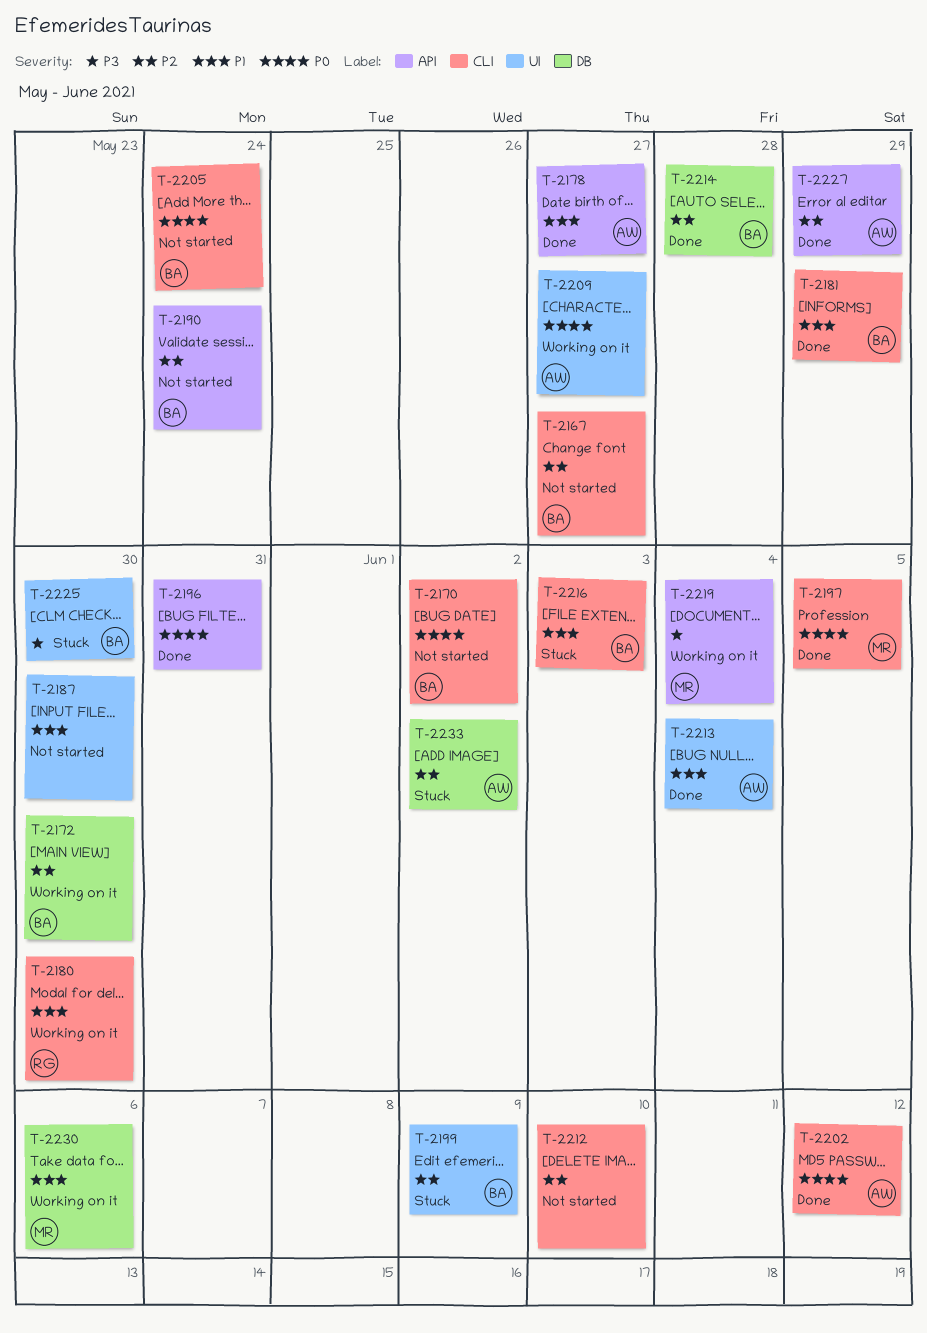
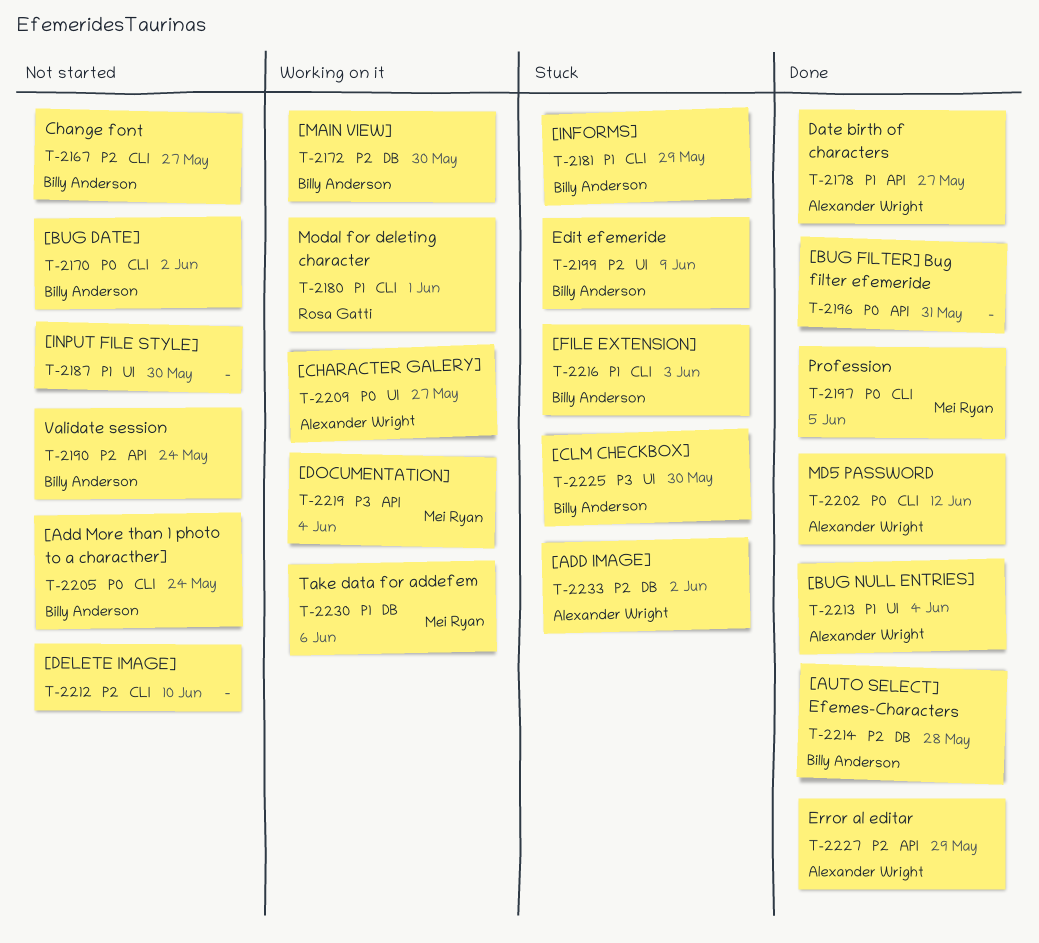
T-2180, due: May 30 -> Jun 1
T-2181, status: Done -> Stuck

